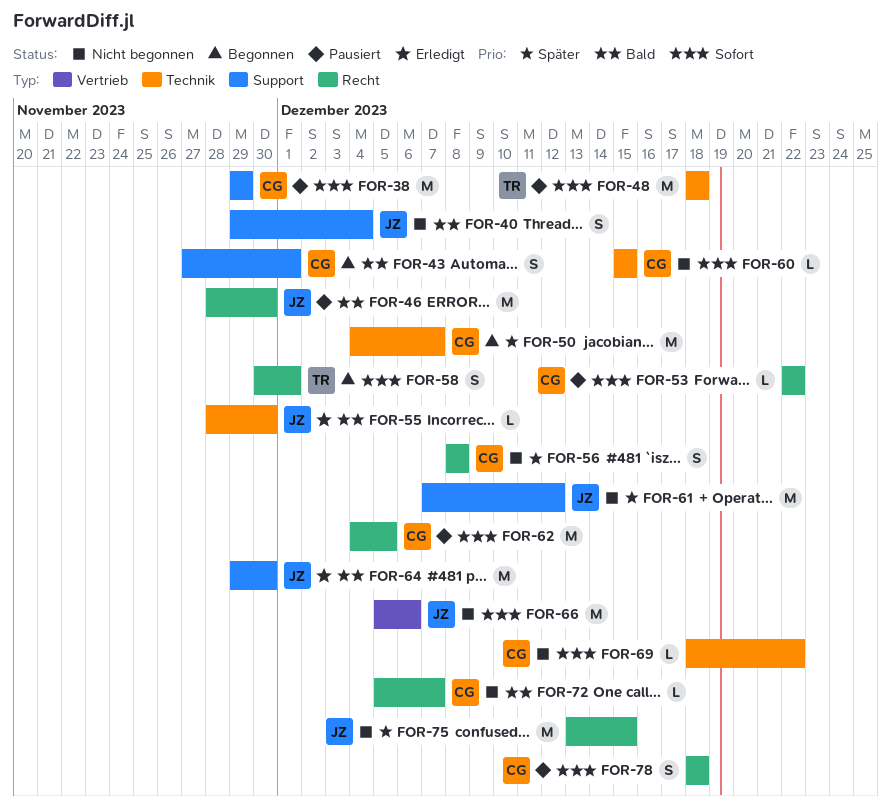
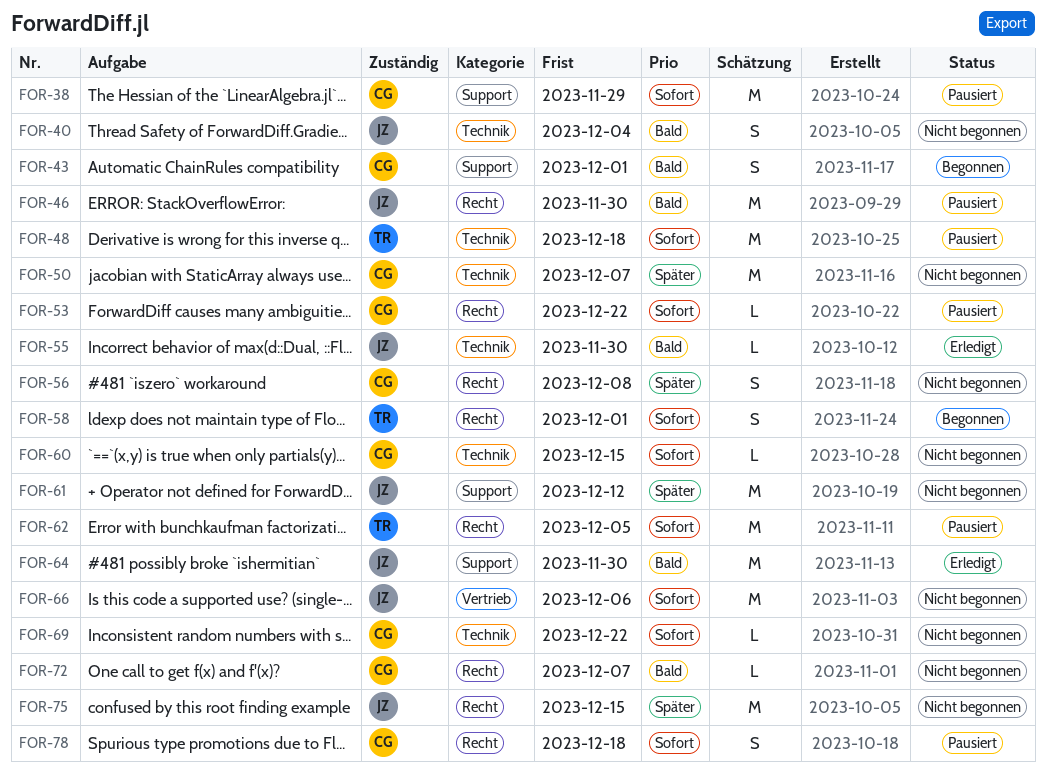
FOR-40, label: Support -> Technik
FOR-50, status: Begonnen -> Nicht begonnen
FOR-62, owner: CG -> TR

